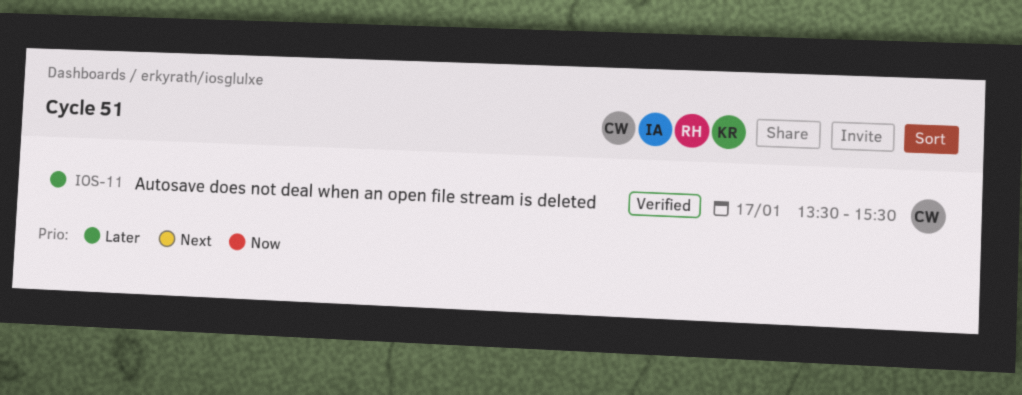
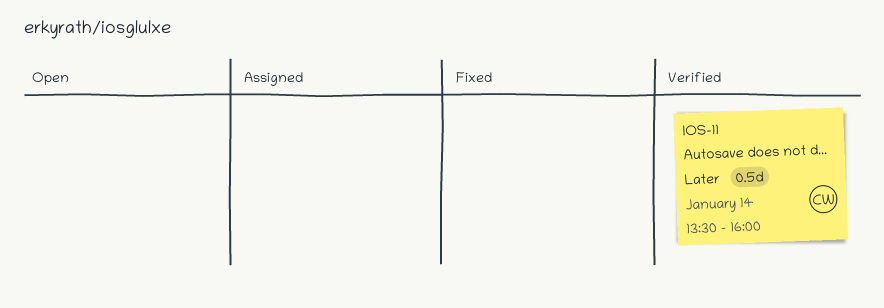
IOS-11, day: Jan 17 -> Jan 14
IOS-11, ends: 15:30 -> 16:00

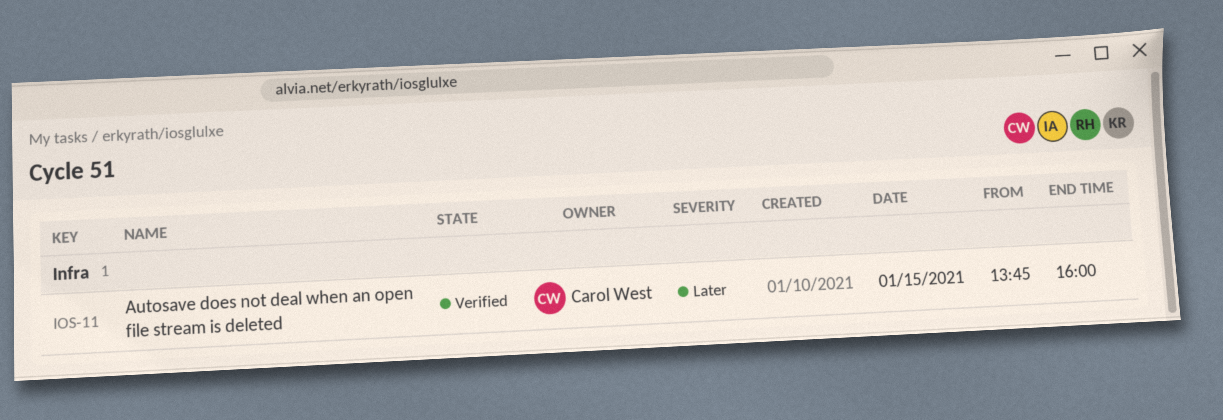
IOS-11, day: Jan 14 -> Jan 15
IOS-11, begins: 13:30 -> 13:45

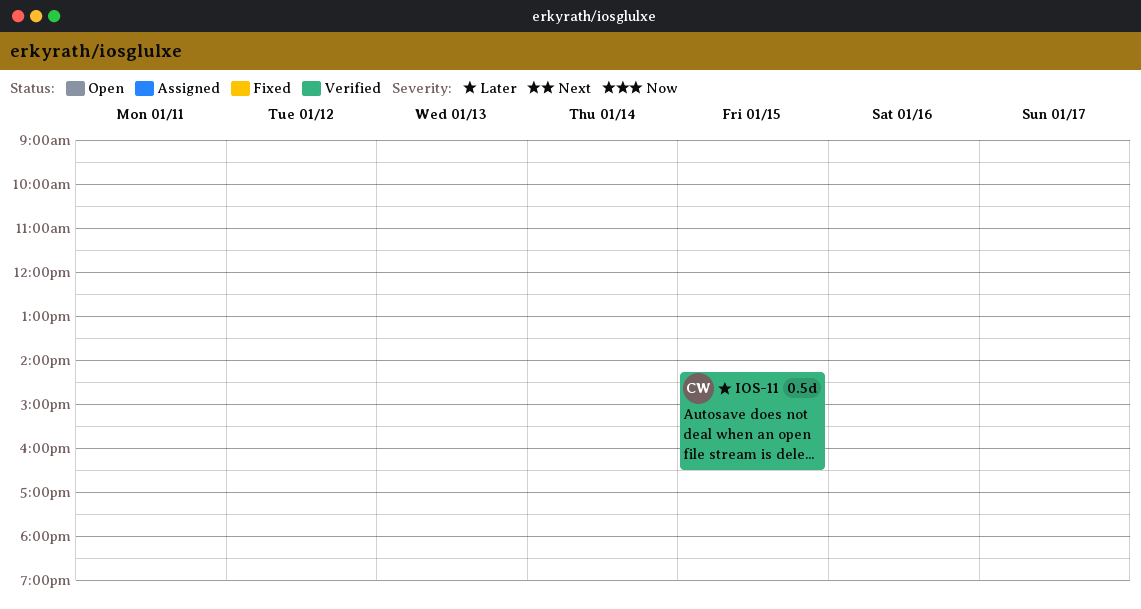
IOS-11, begins: 13:45 -> 14:15
IOS-11, ends: 16:00 -> 16:30

